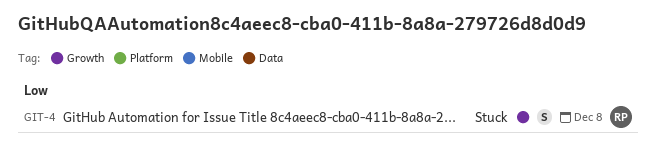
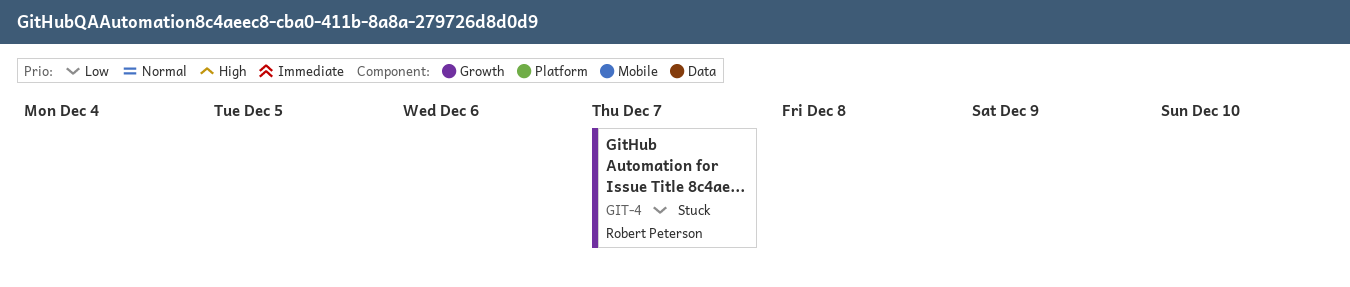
GIT-4, due: Dec 8 -> Dec 7

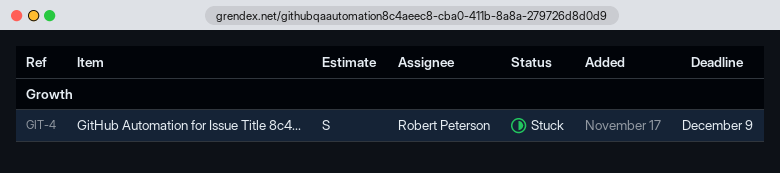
GIT-4, due: Dec 7 -> Dec 9

